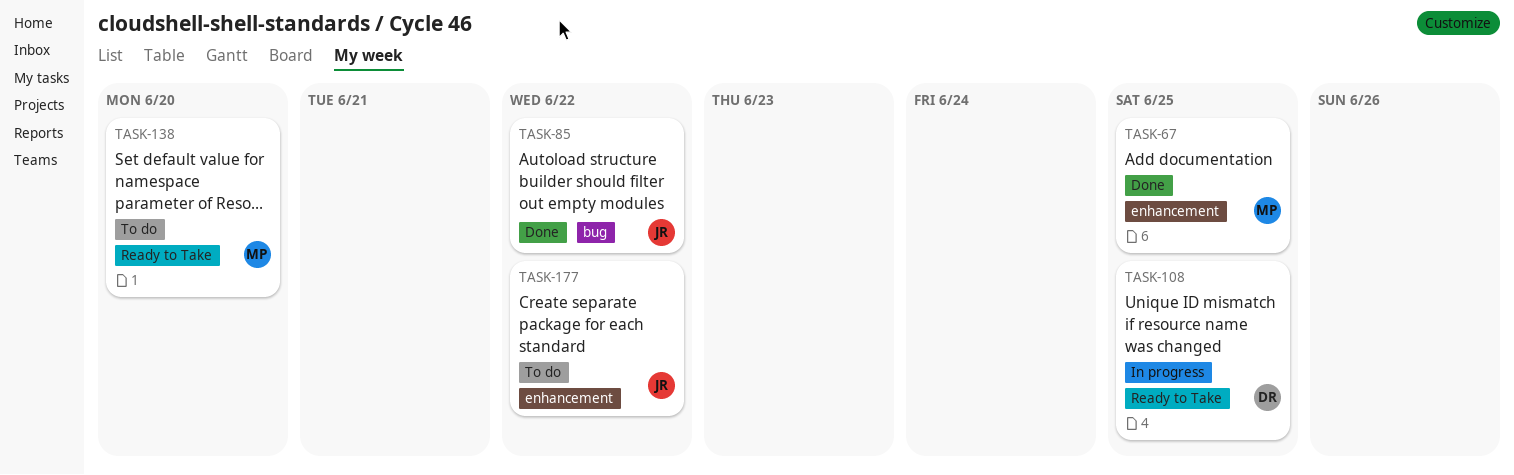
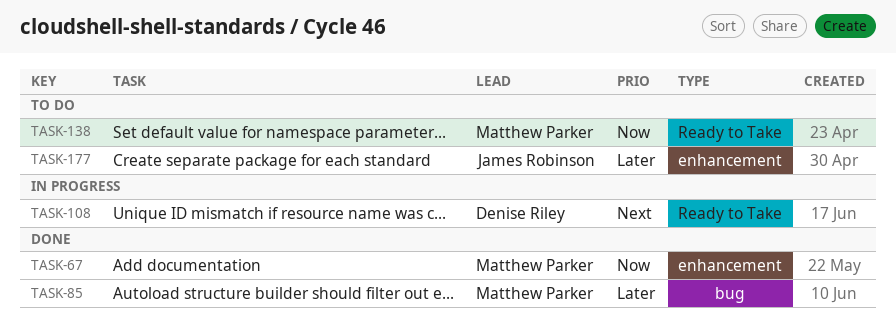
TASK-85, owner: James Robinson -> Matthew Parker

